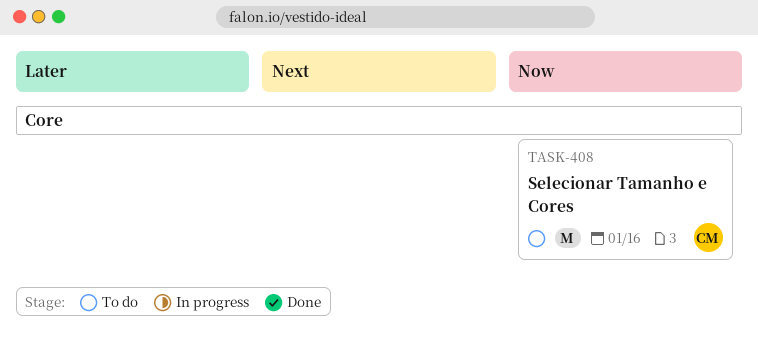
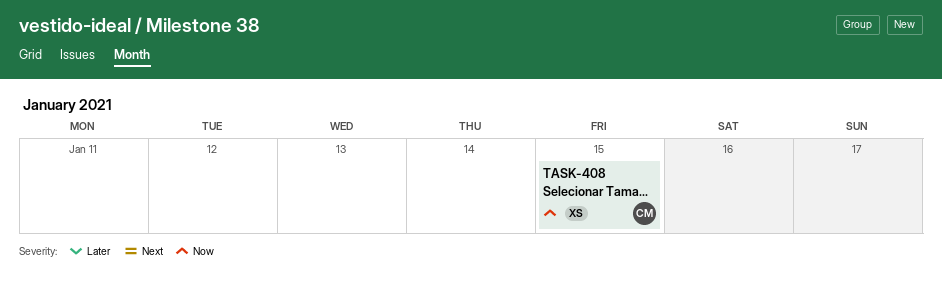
TASK-408, estimate: M -> XS
TASK-408, day: Jan 16 -> Jan 15

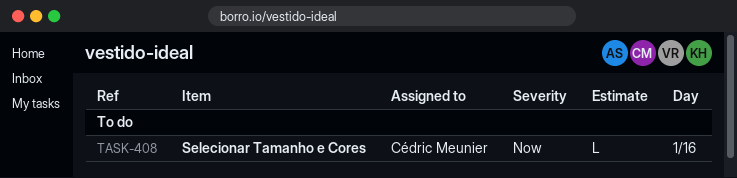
TASK-408, estimate: XS -> L
TASK-408, day: Jan 15 -> Jan 16

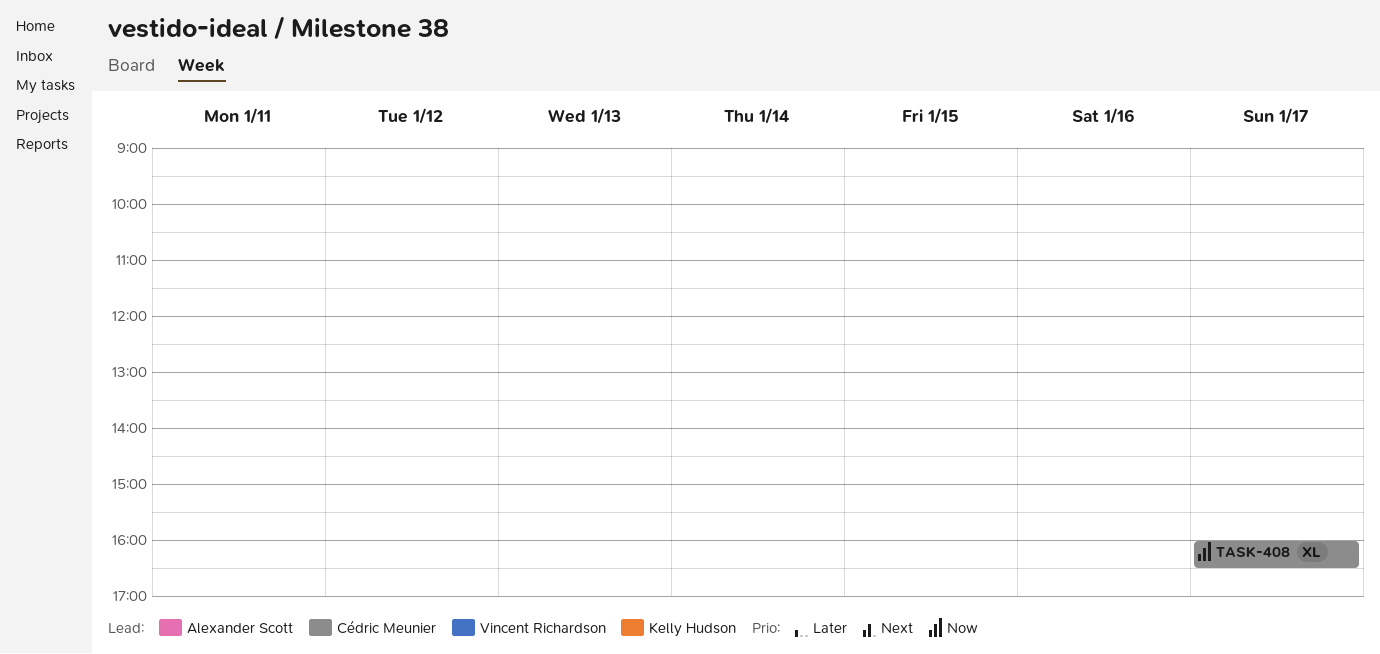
TASK-408, estimate: L -> XL
TASK-408, day: Jan 16 -> Jan 17

